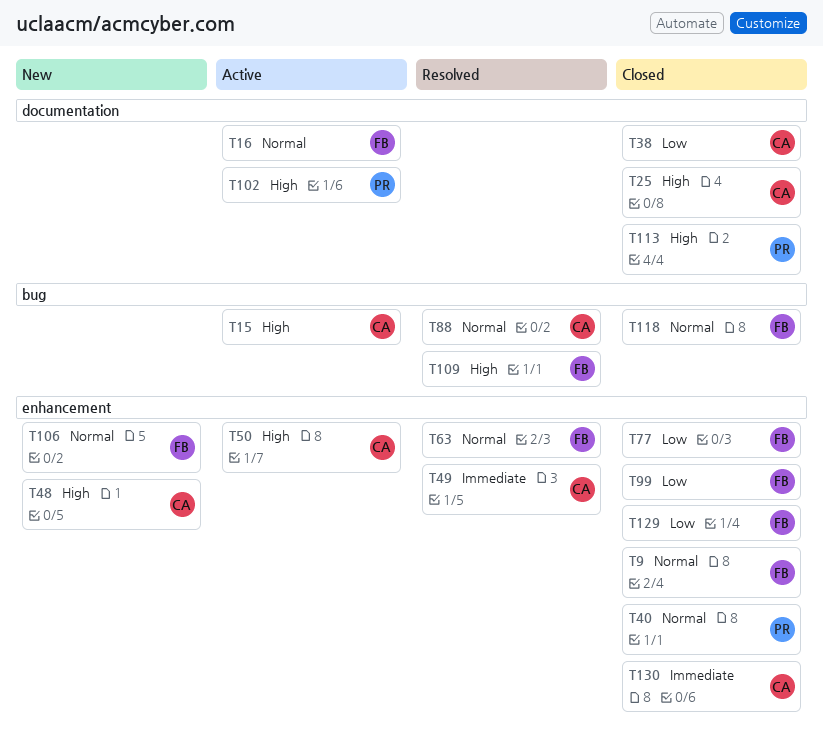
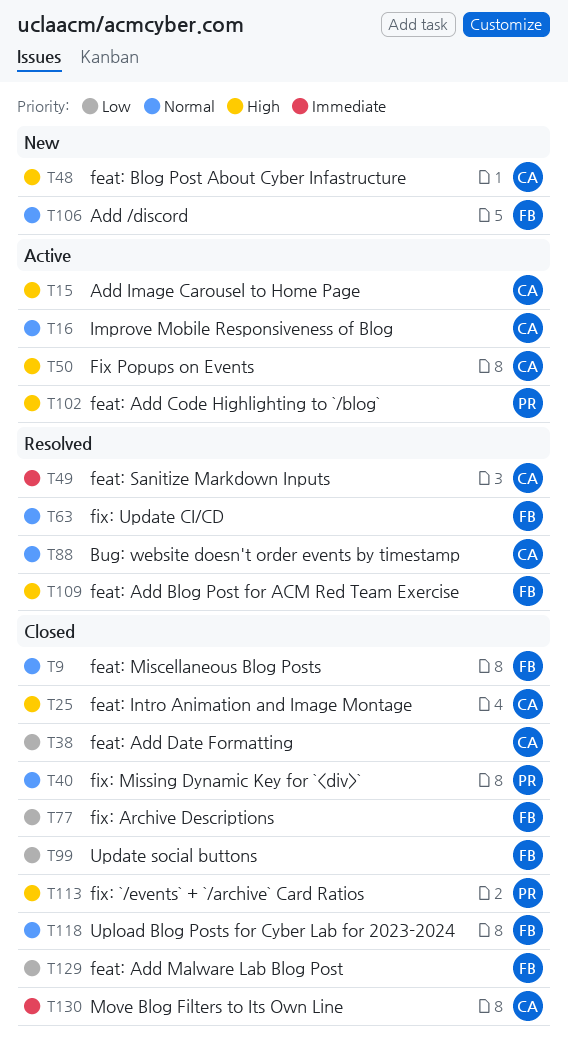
T16, owner: FB -> CA

